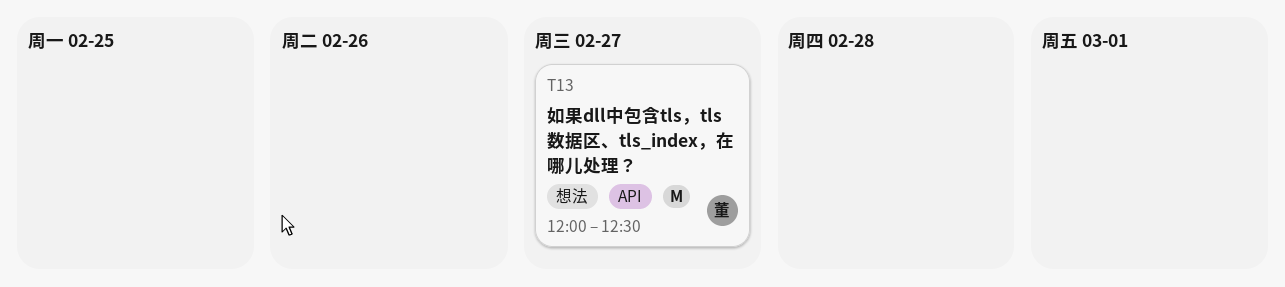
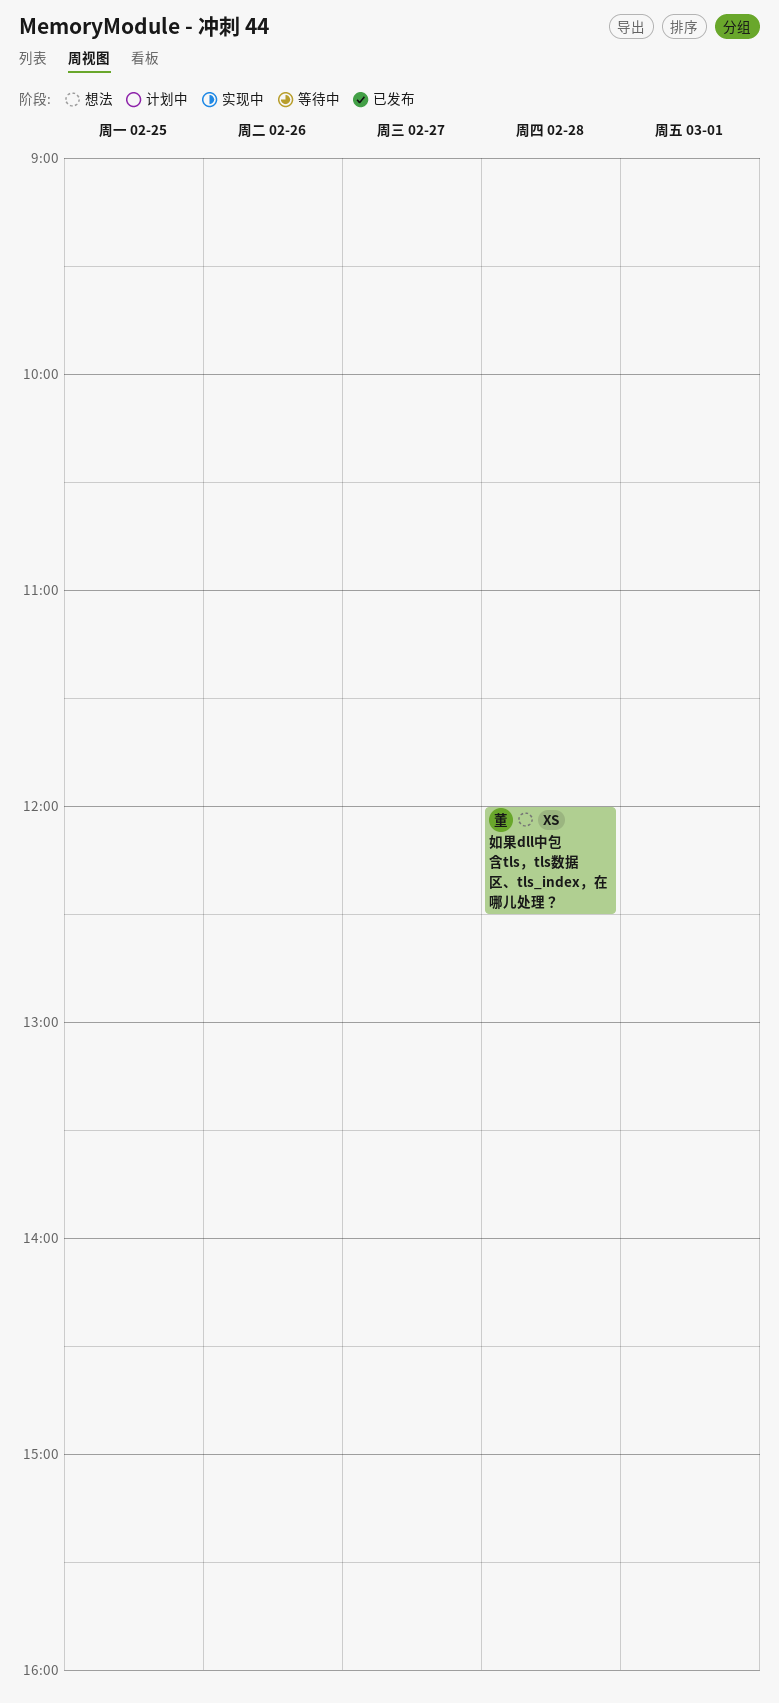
如果dll中包含tls，tls数据区、tls_index，在哪儿处理？, estimate: M -> XS
如果dll中包含tls，tls数据区、tls_index，在哪儿处理？, day: Feb 27 -> Feb 28

